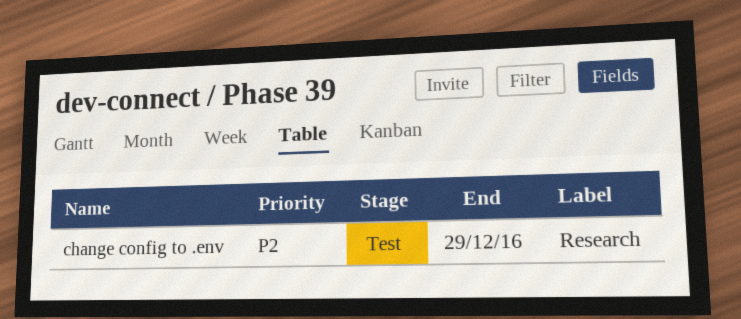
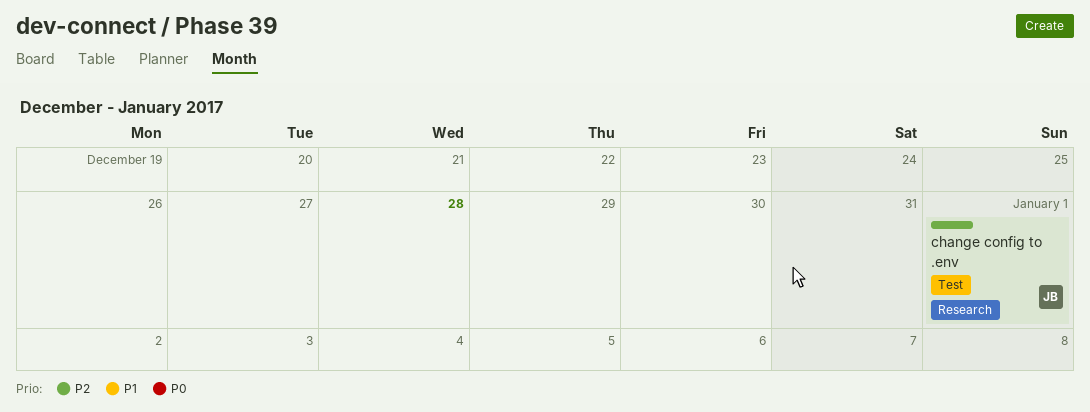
change config to .env, due: Dec 29 -> Jan 1

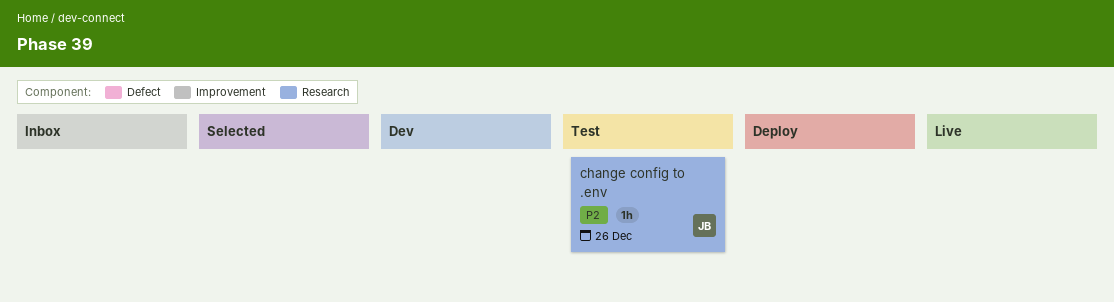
change config to .env, due: Jan 1 -> Dec 26

